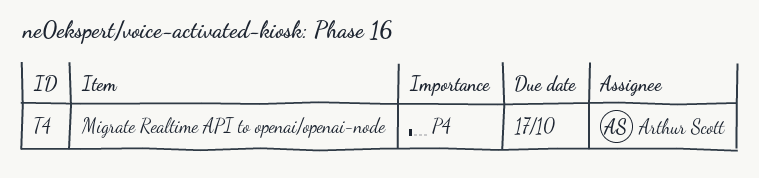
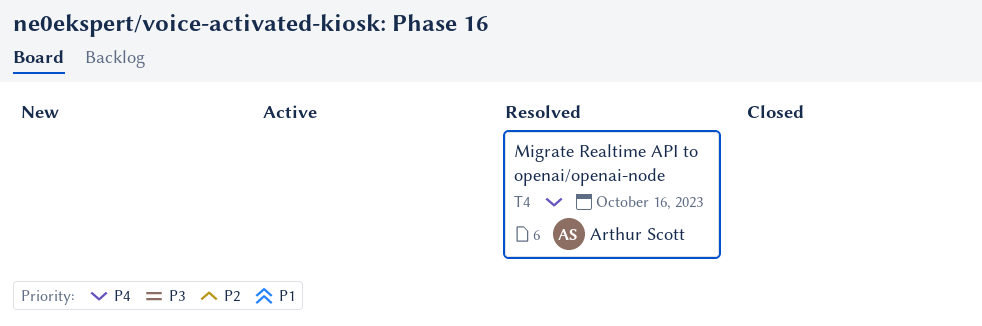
T4, due: Oct 17 -> Oct 16

